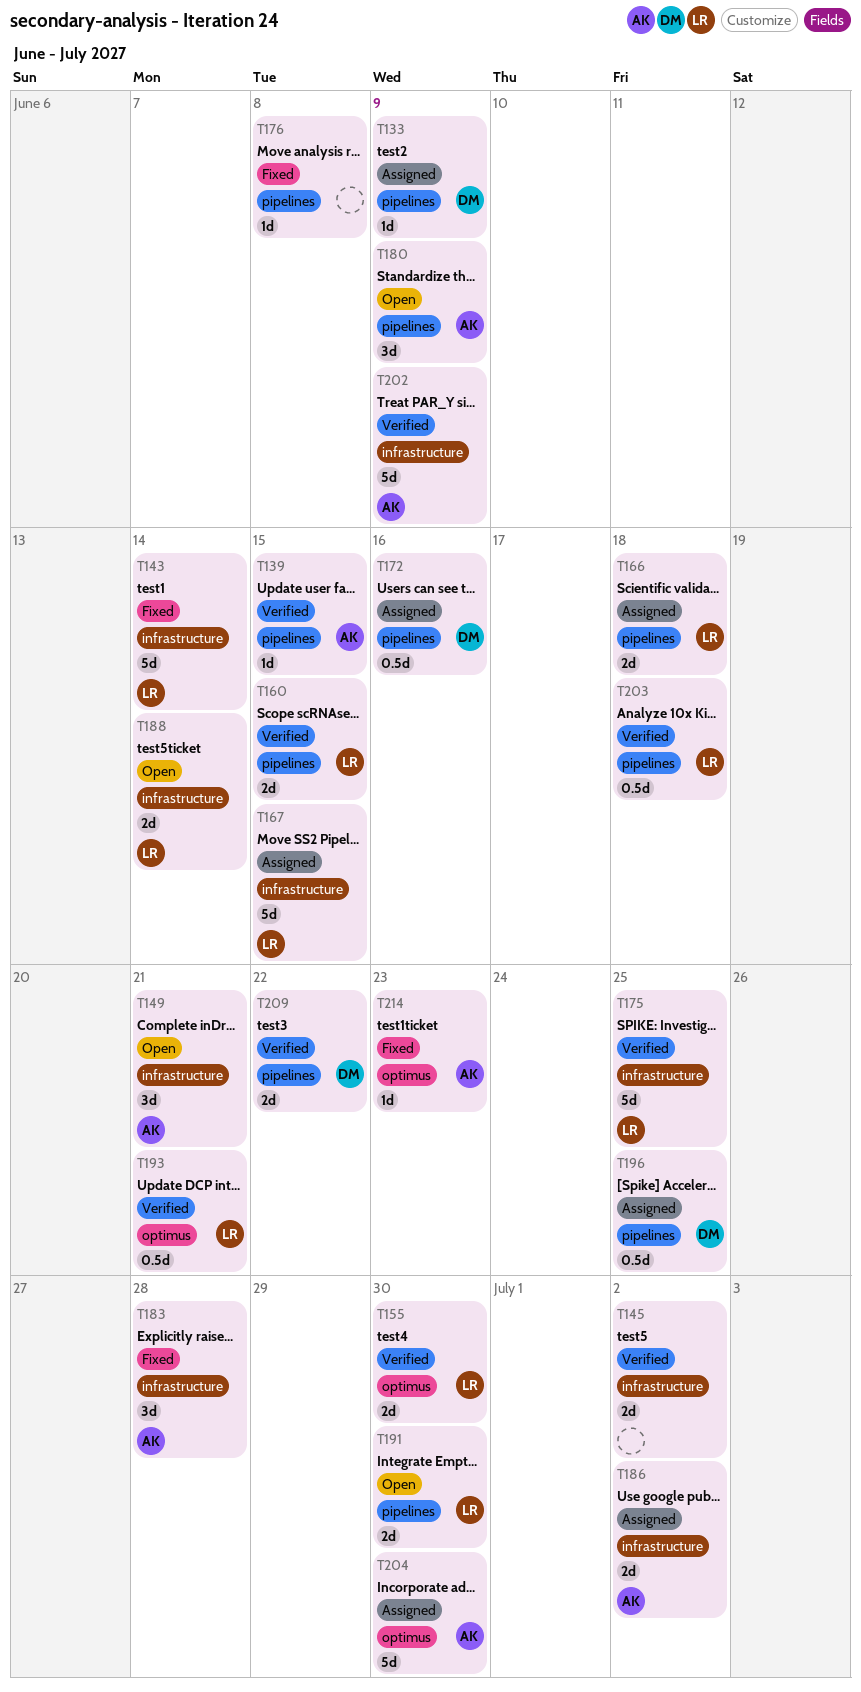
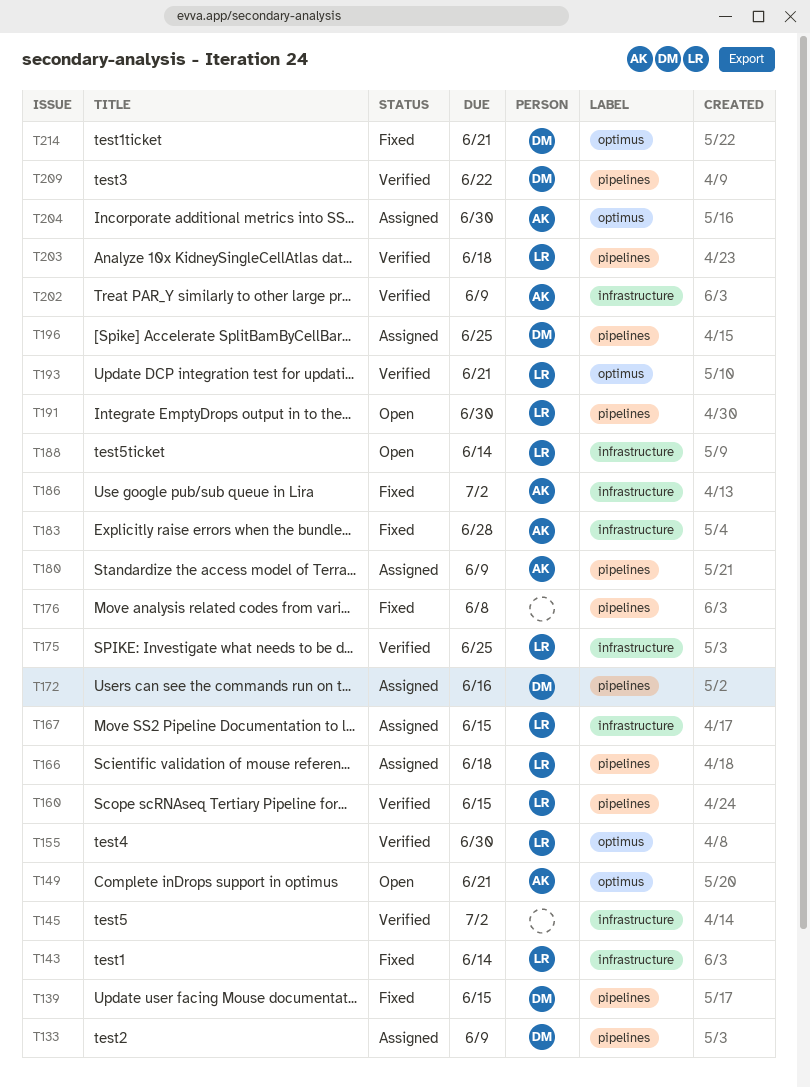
T139, status: Verified -> Fixed
T139, owner: AK -> DM
T149, label: infrastructure -> optimus
T180, status: Open -> Assigned
T186, status: Assigned -> Fixed
T214, owner: AK -> DM
T214, due: Jun 23 -> Jun 21

